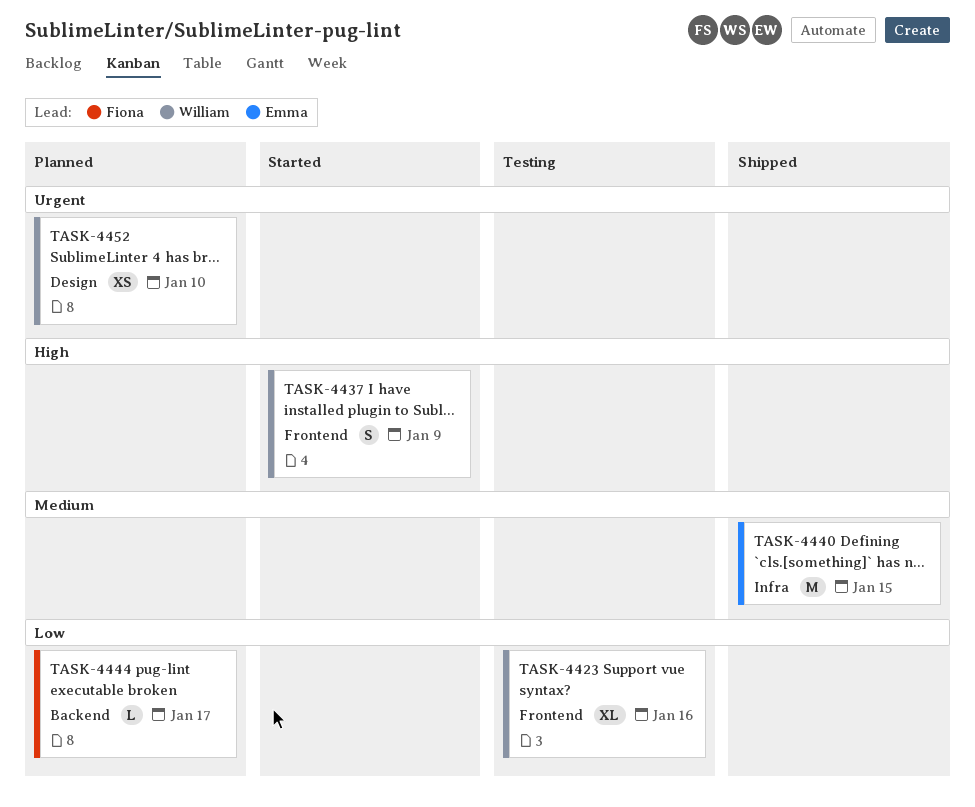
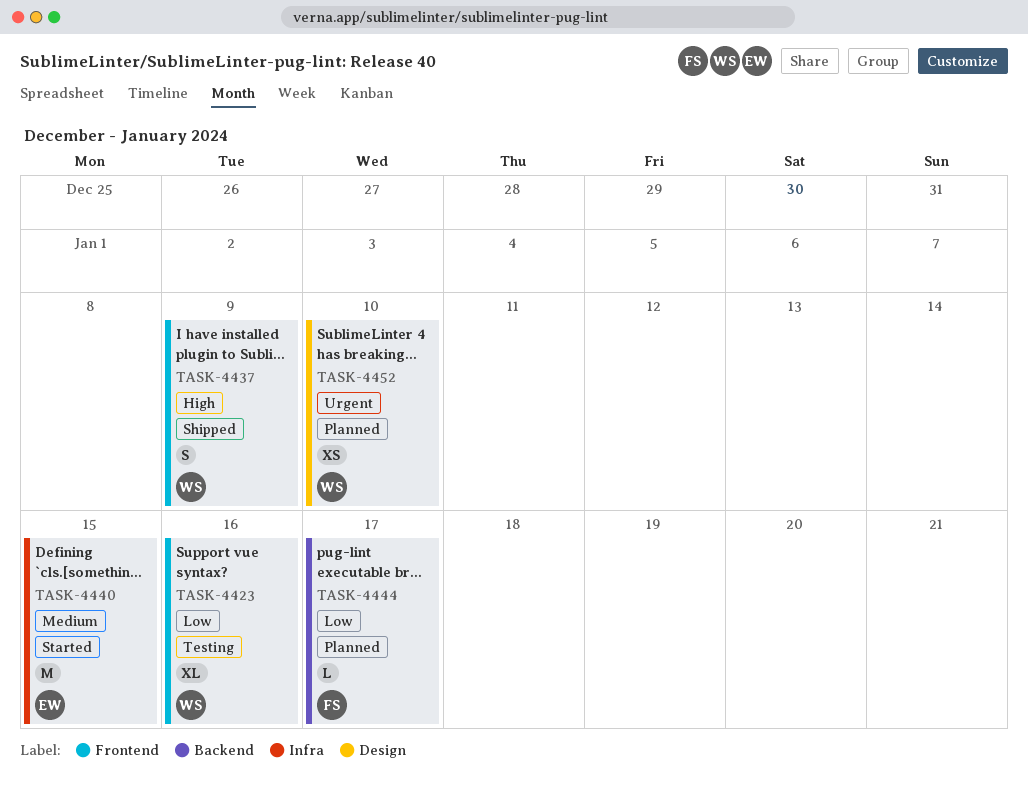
TASK-4437, status: Started -> Shipped
TASK-4440, status: Shipped -> Started

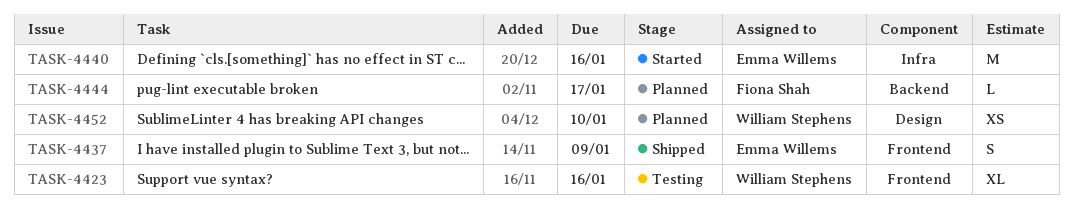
TASK-4437, owner: William Stephens -> Emma Willems
TASK-4440, due: Jan 15 -> Jan 16

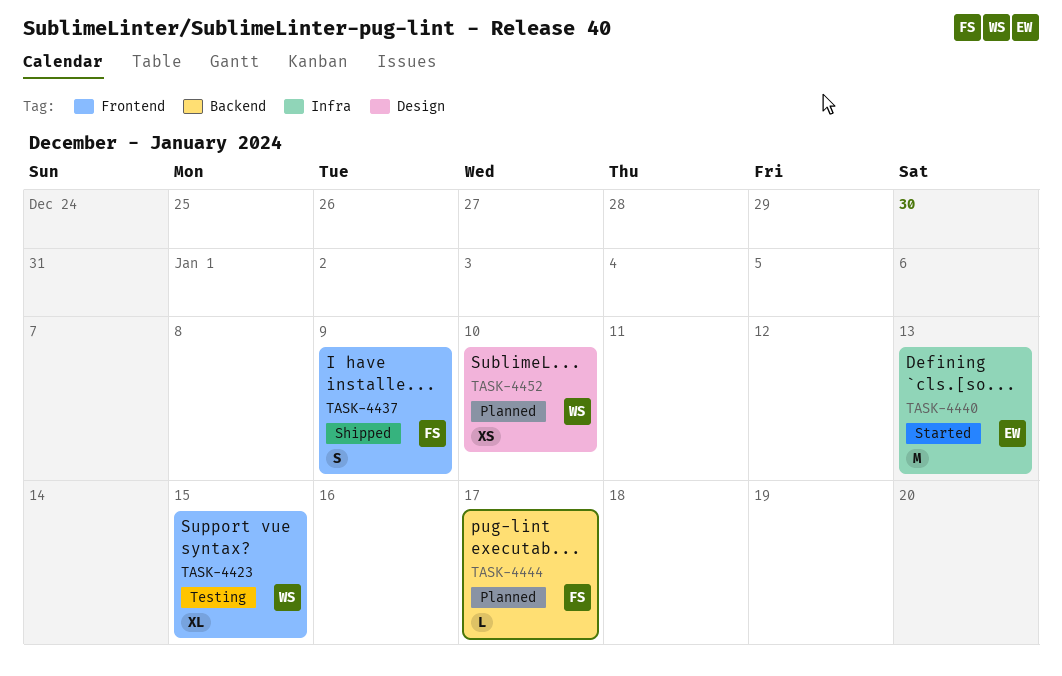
TASK-4423, due: Jan 16 -> Jan 15
TASK-4437, owner: Emma Willems -> Fiona Shah
TASK-4440, due: Jan 16 -> Jan 13

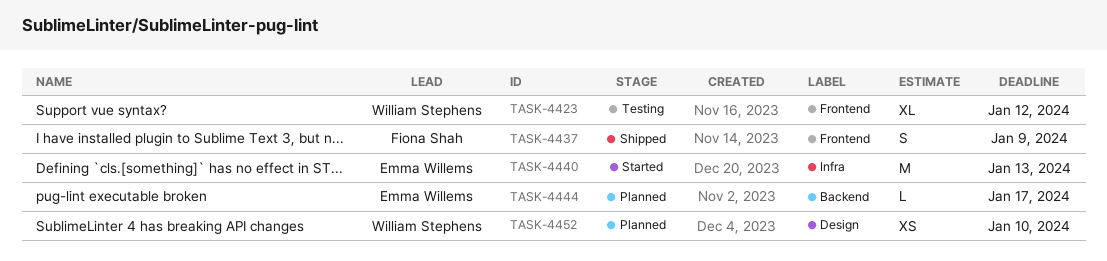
TASK-4423, due: Jan 15 -> Jan 12
TASK-4444, owner: Fiona Shah -> Emma Willems

